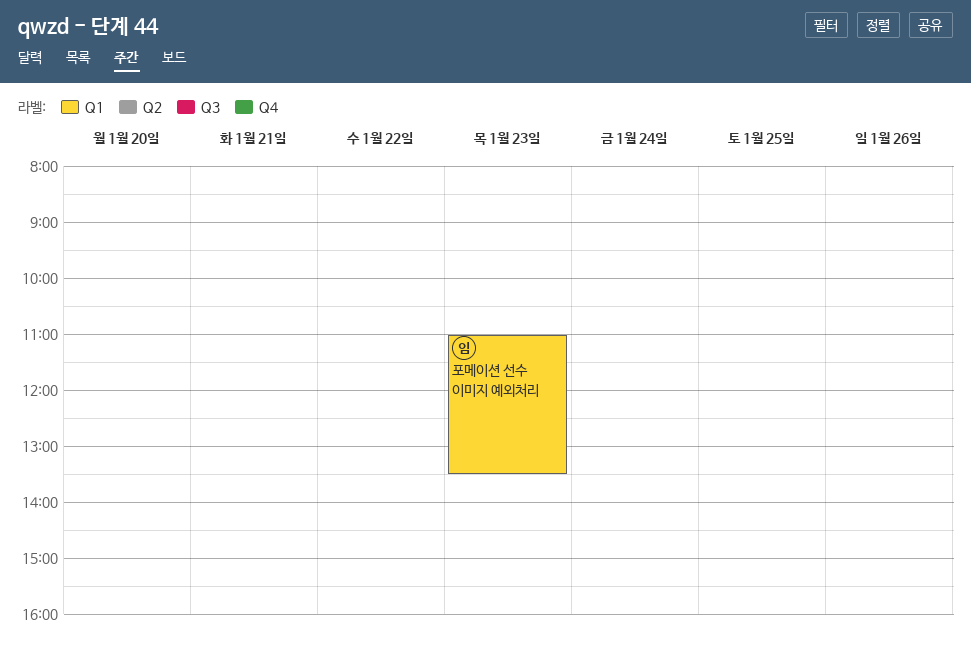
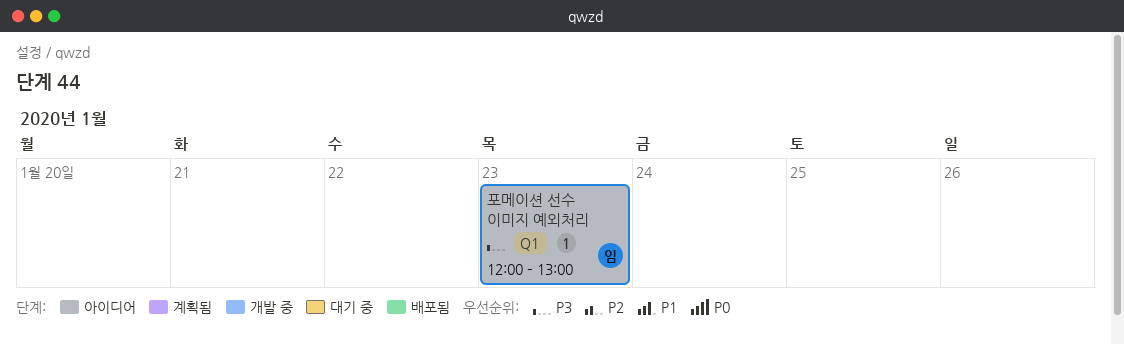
포메이션 선수 이미지 예외처리, begins: 11:00 -> 12:00
포메이션 선수 이미지 예외처리, ends: 13:30 -> 13:00

